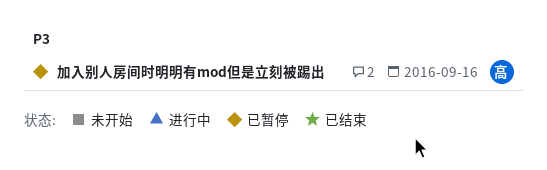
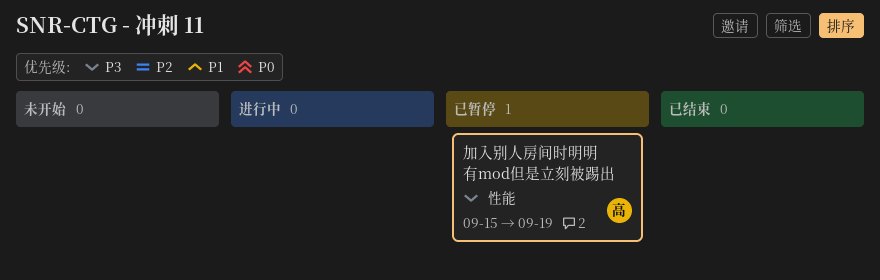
加入别人房间时明明有mod但是立刻被踢出, due: Sep 16 -> Sep 19

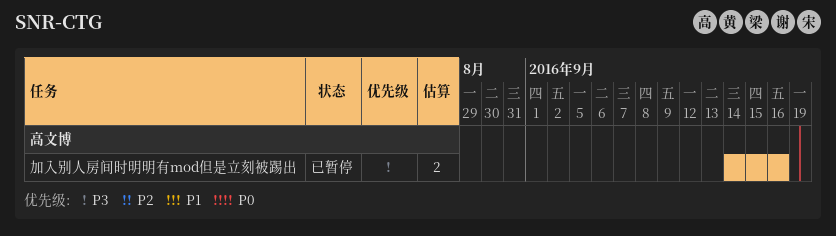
加入别人房间时明明有mod但是立刻被踢出, start: Sep 15 -> Sep 14
加入别人房间时明明有mod但是立刻被踢出, due: Sep 19 -> Sep 16

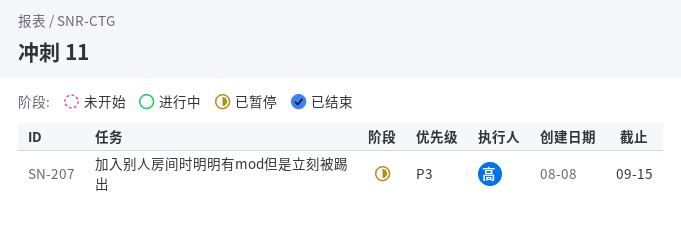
加入别人房间时明明有mod但是立刻被踢出, due: Sep 16 -> Sep 15

